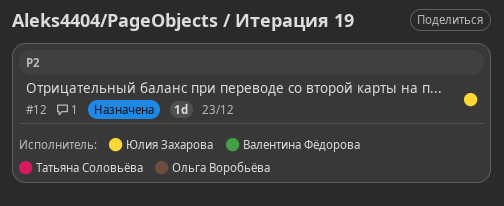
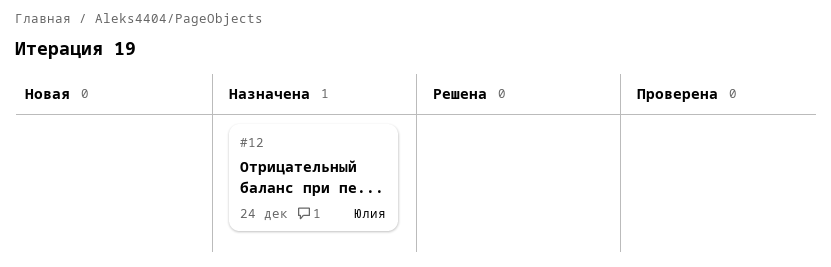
#12, due: Dec 23 -> Dec 24

